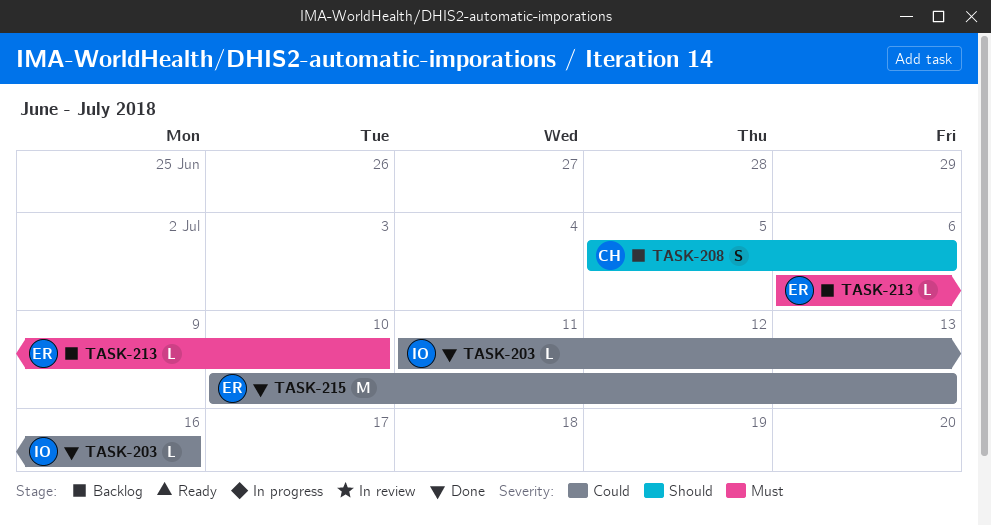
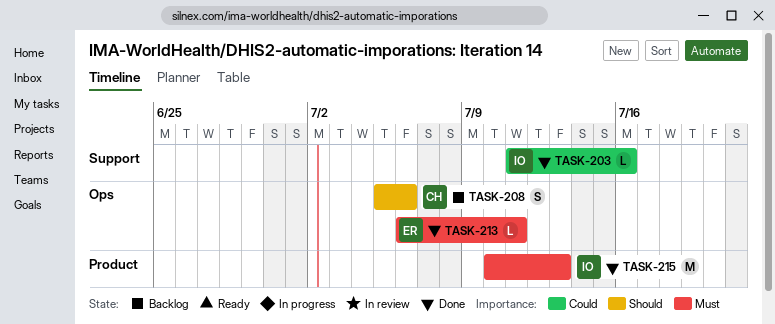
TASK-213, status: Backlog -> Done
TASK-213, due: Jul 10 -> Jul 11
TASK-215, owner: ER -> IO
TASK-215, priority: Could -> Must

